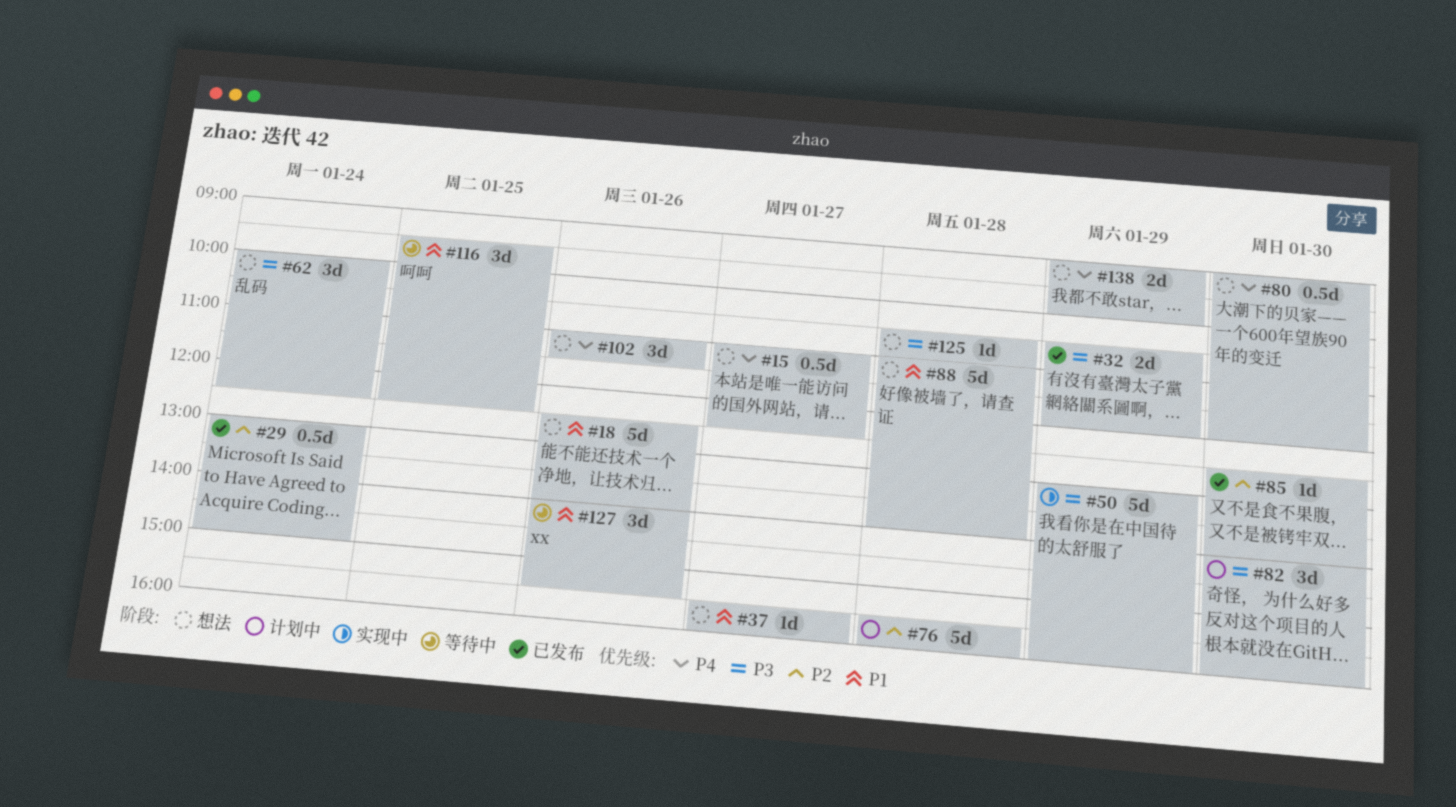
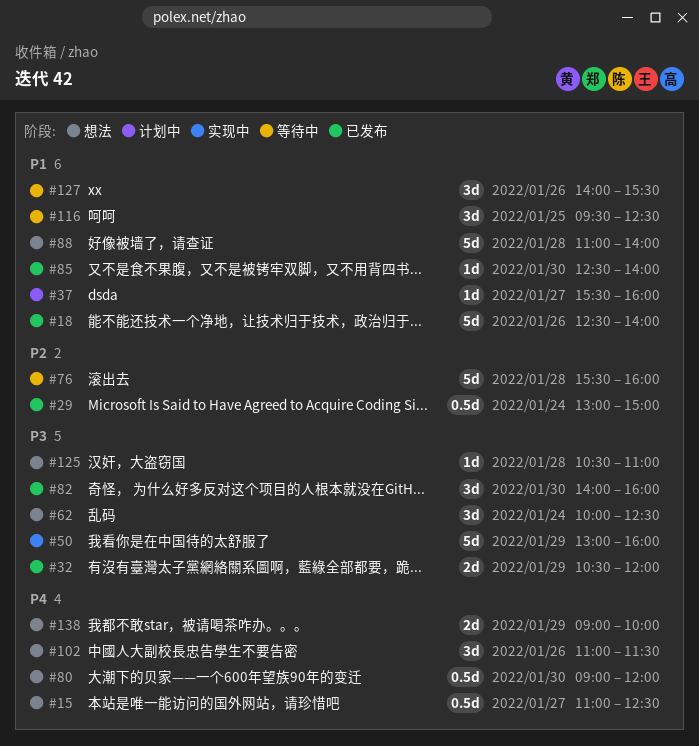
#18, status: 想法 -> 已发布
#37, status: 想法 -> 计划中
#76, status: 计划中 -> 等待中
#82, status: 计划中 -> 已发布
#85, priority: P2 -> P1

